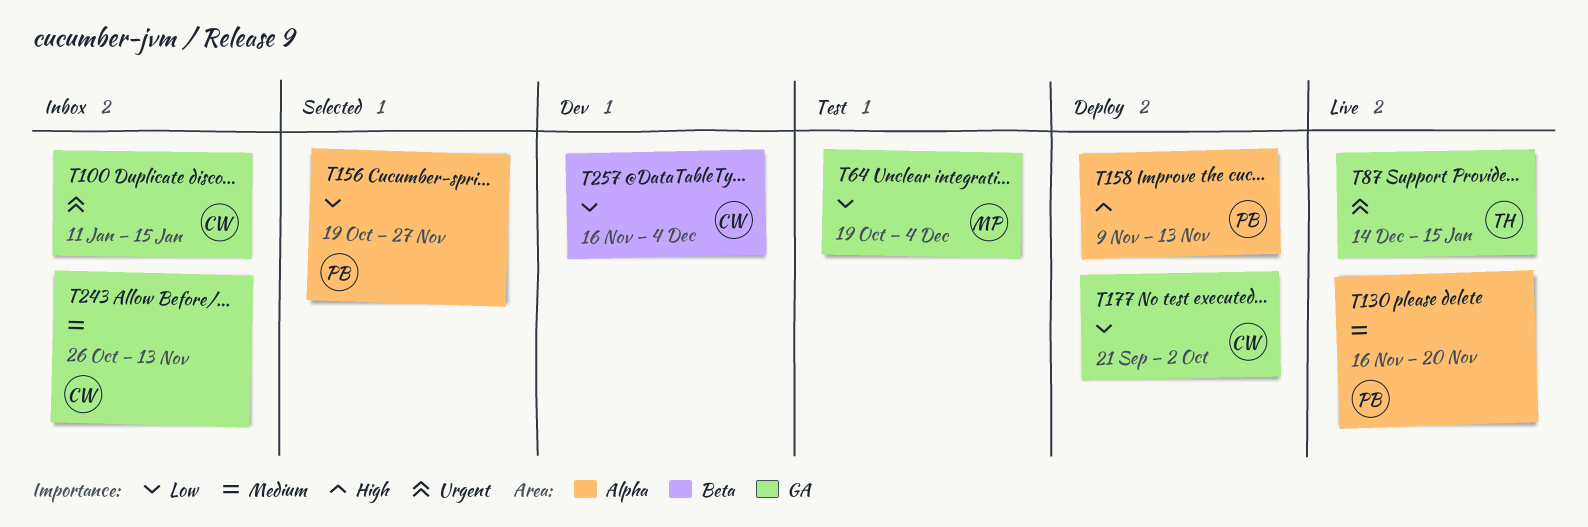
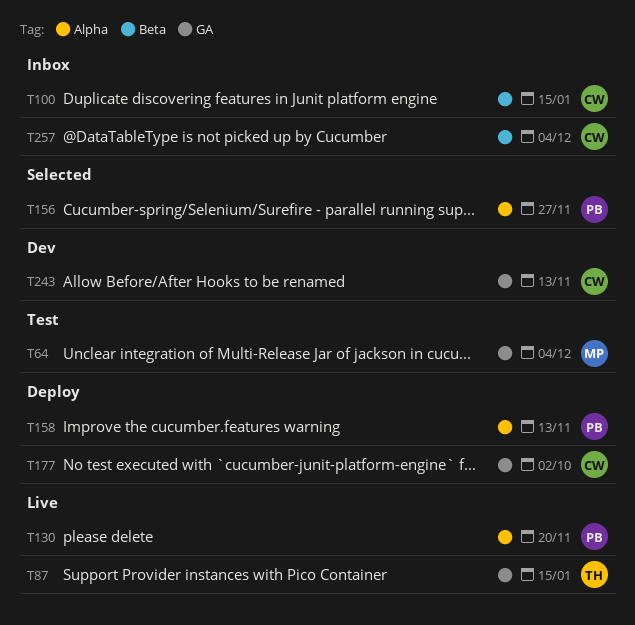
T100, label: GA -> Beta
T243, status: Inbox -> Dev
T257, status: Dev -> Inbox

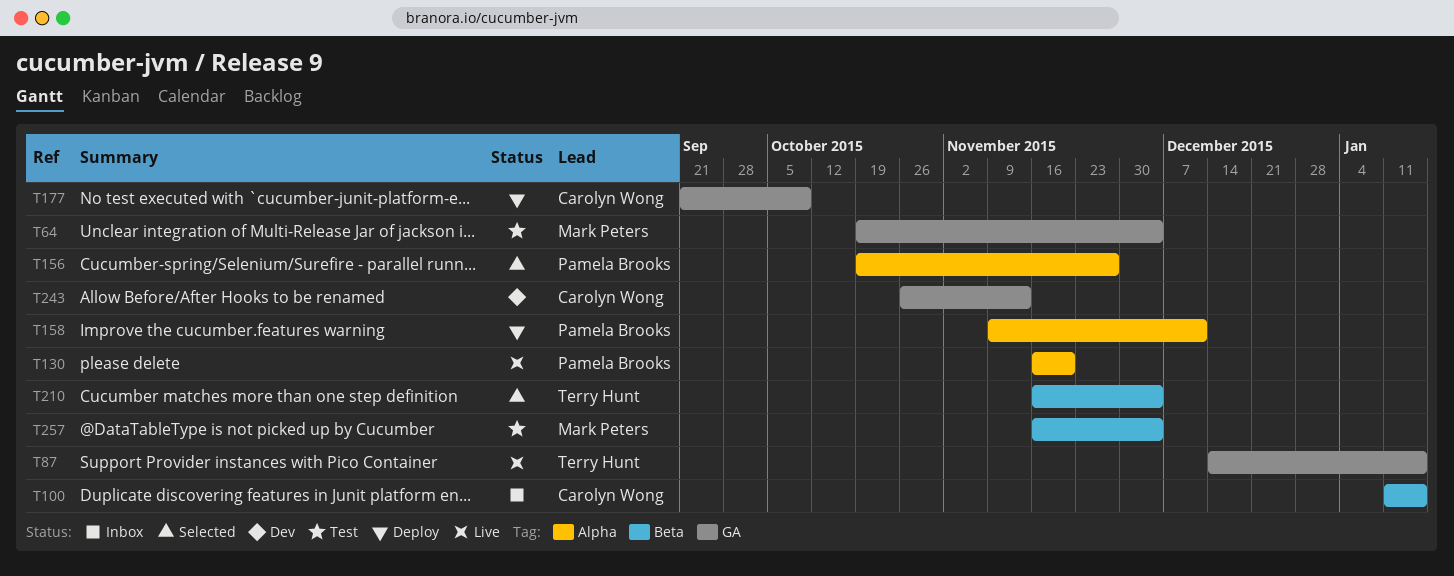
T158, due: Nov 13 -> Dec 11
T177, due: Oct 2 -> Oct 9
T210: none -> present
T257, status: Inbox -> Test
T257, owner: Carolyn Wong -> Mark Peters

